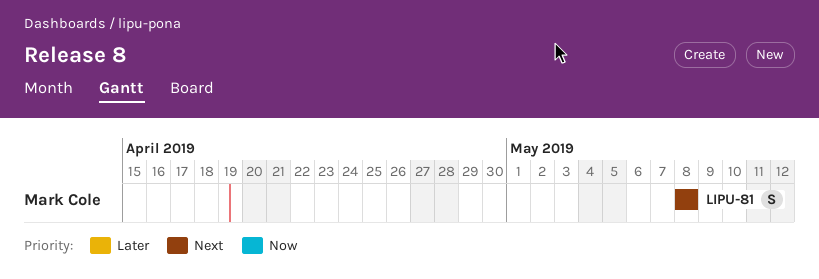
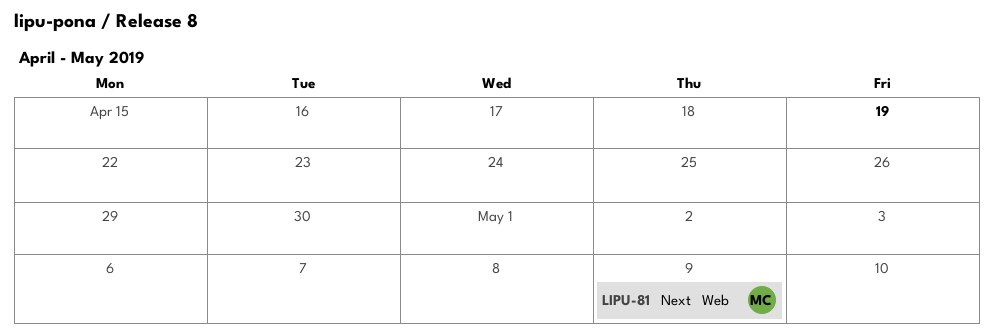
LIPU-81, due: May 8 -> May 9

